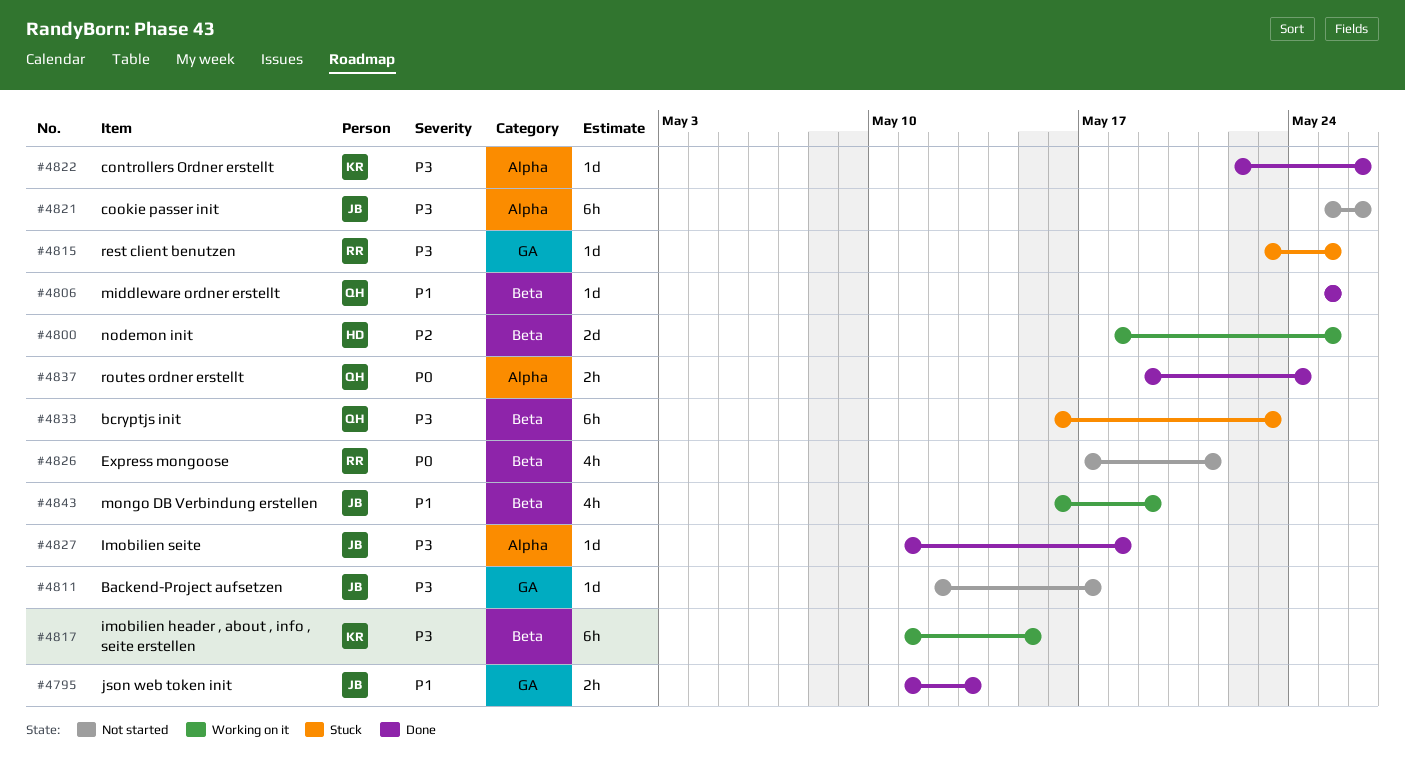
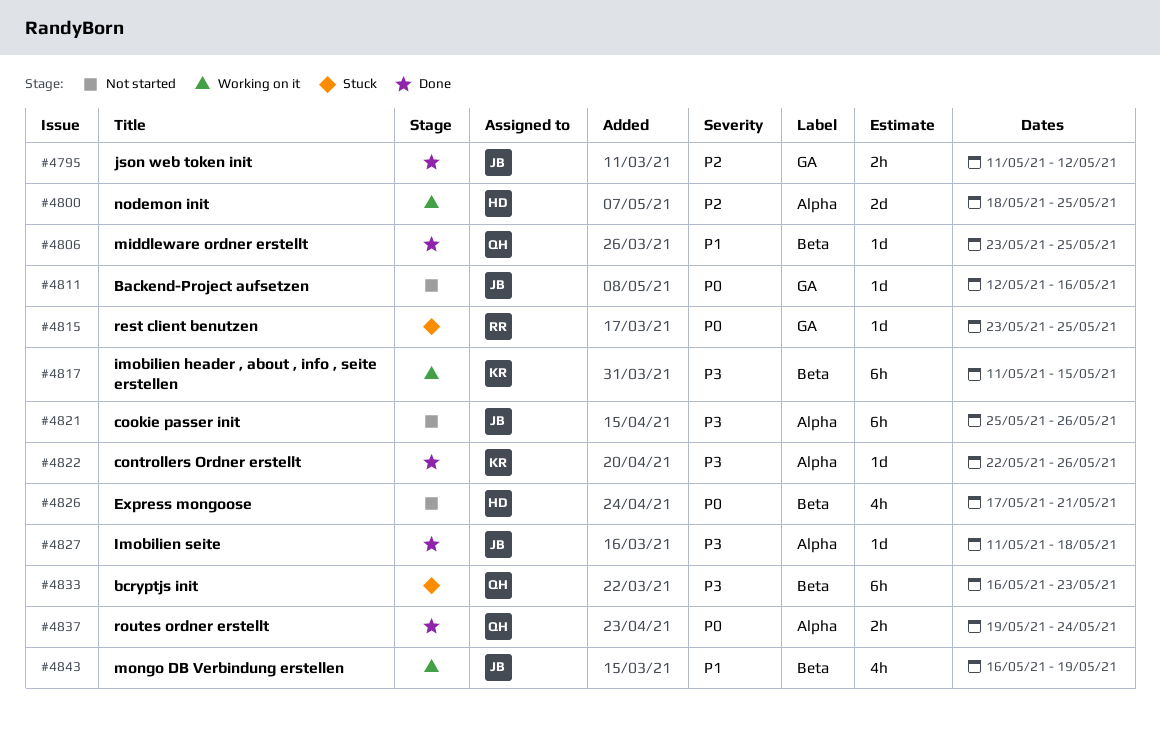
#4795, priority: P1 -> P2
#4795, due: May 13 -> May 12
#4800, label: Beta -> Alpha
#4806, start: May 25 -> May 23
#4811, priority: P3 -> P0
#4811, due: May 17 -> May 16
#4815, priority: P3 -> P0
#4826, owner: RR -> HD

